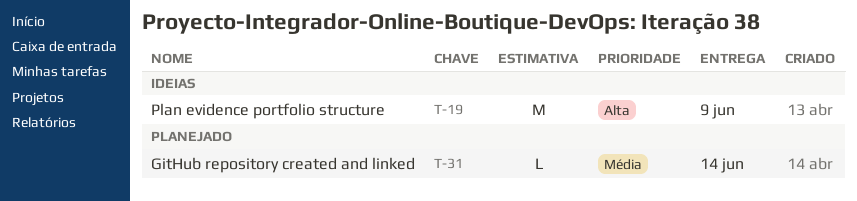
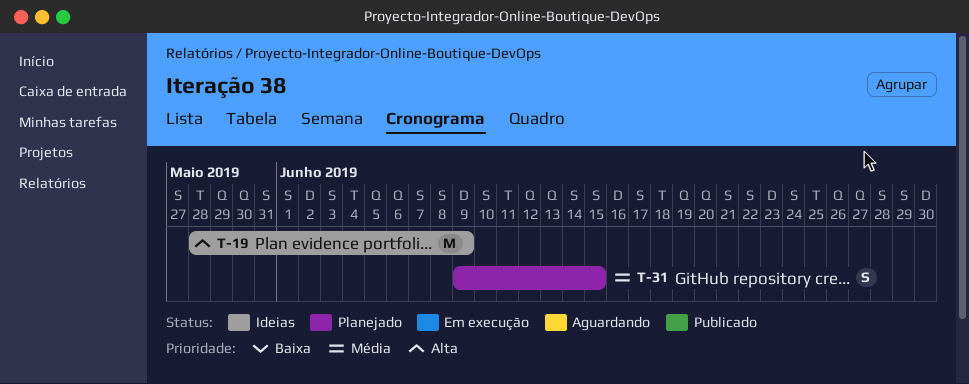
T-31, estimate: L -> S
T-31, due: Jun 14 -> Jun 15

